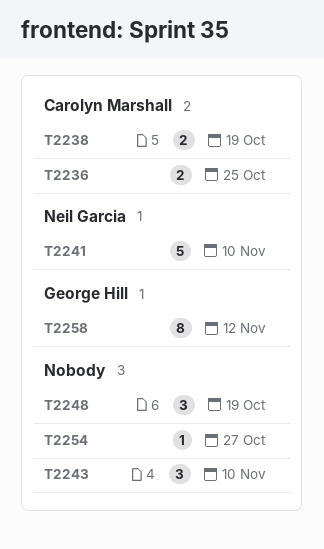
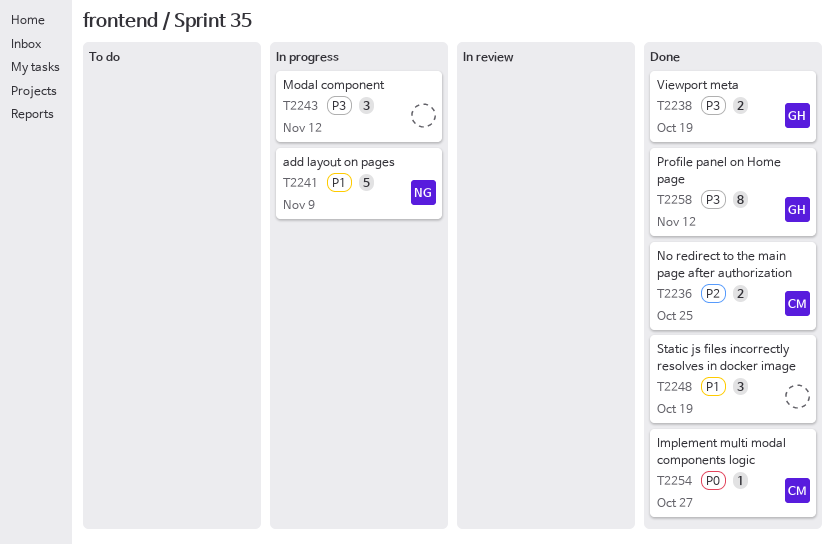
T2238, owner: Carolyn Marshall -> George Hill
T2241, due: Nov 10 -> Nov 9
T2243, due: Nov 10 -> Nov 12
T2254, owner: none -> Carolyn Marshall

